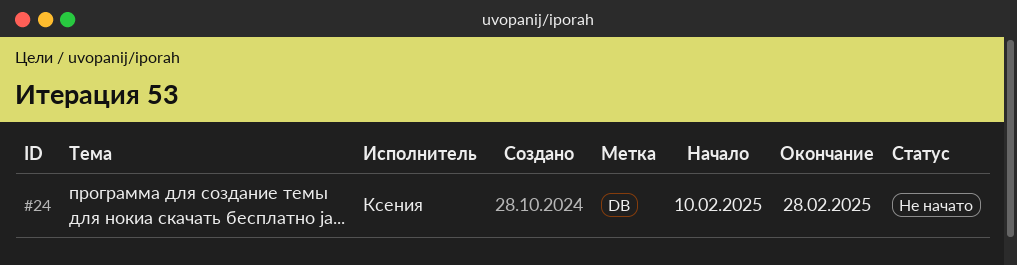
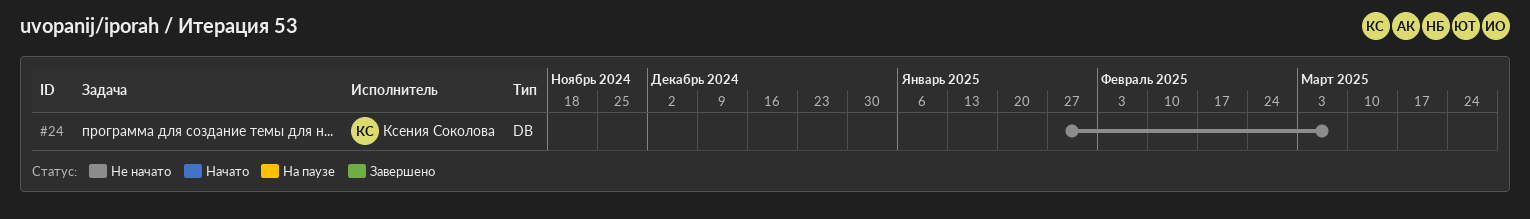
#24, start: Feb 10 -> Jan 27
#24, due: Feb 28 -> Mar 7

